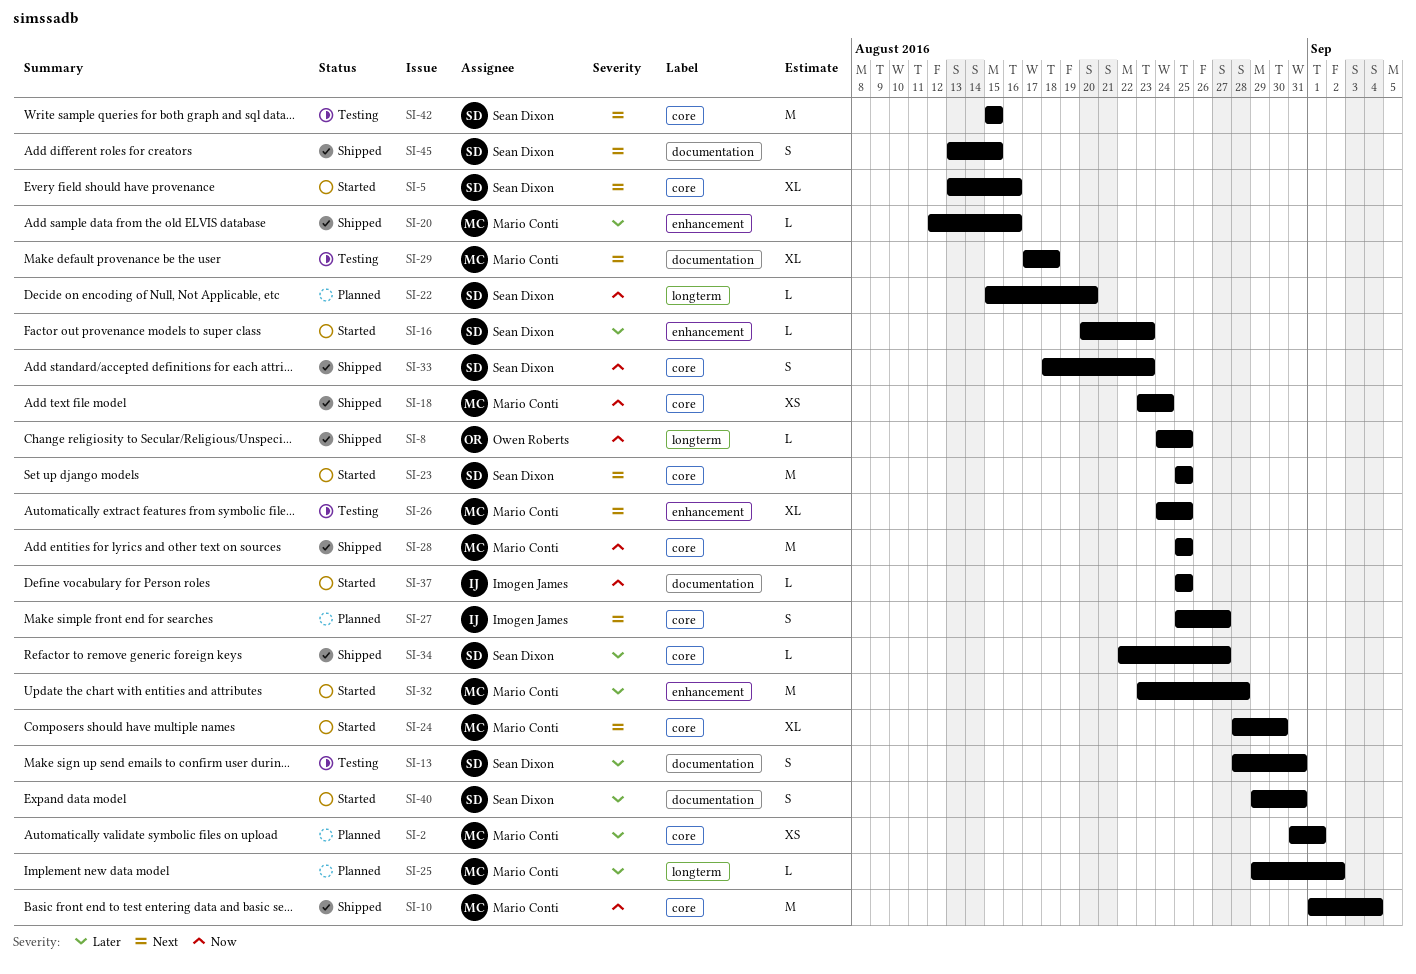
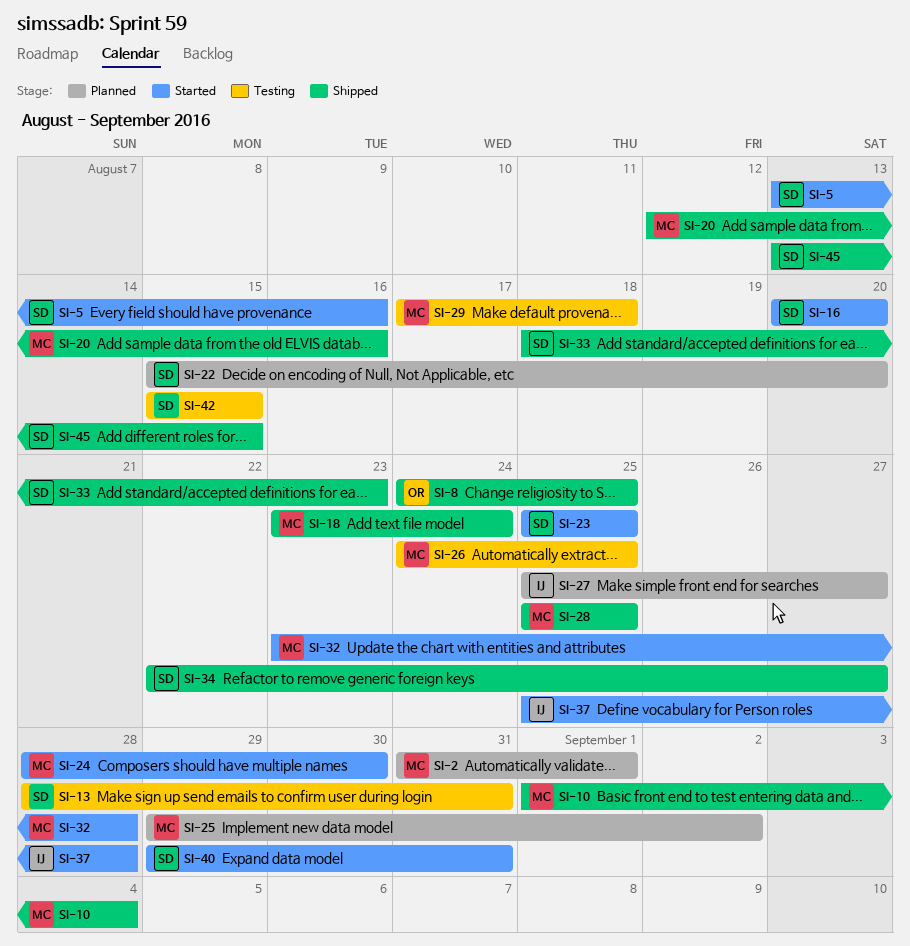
SI-16, due: Aug 23 -> Aug 20
SI-37, due: Aug 25 -> Aug 28

